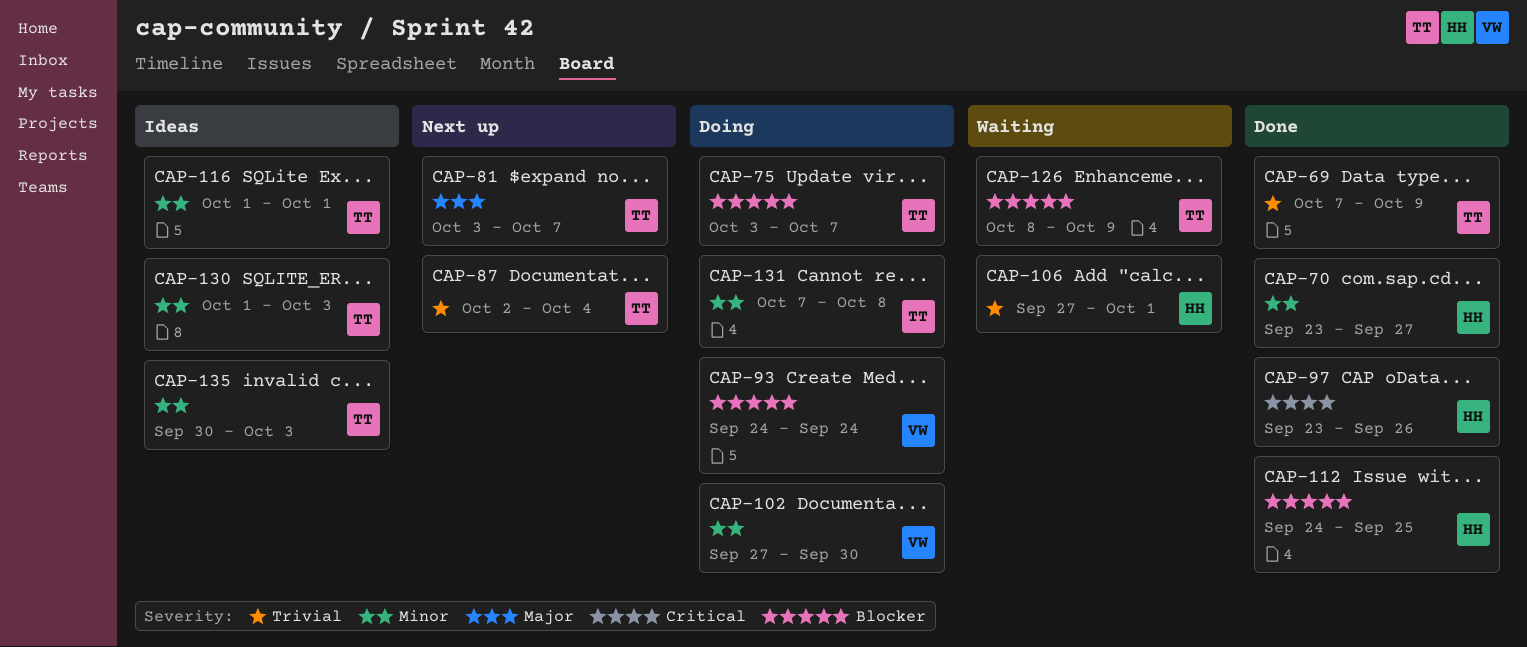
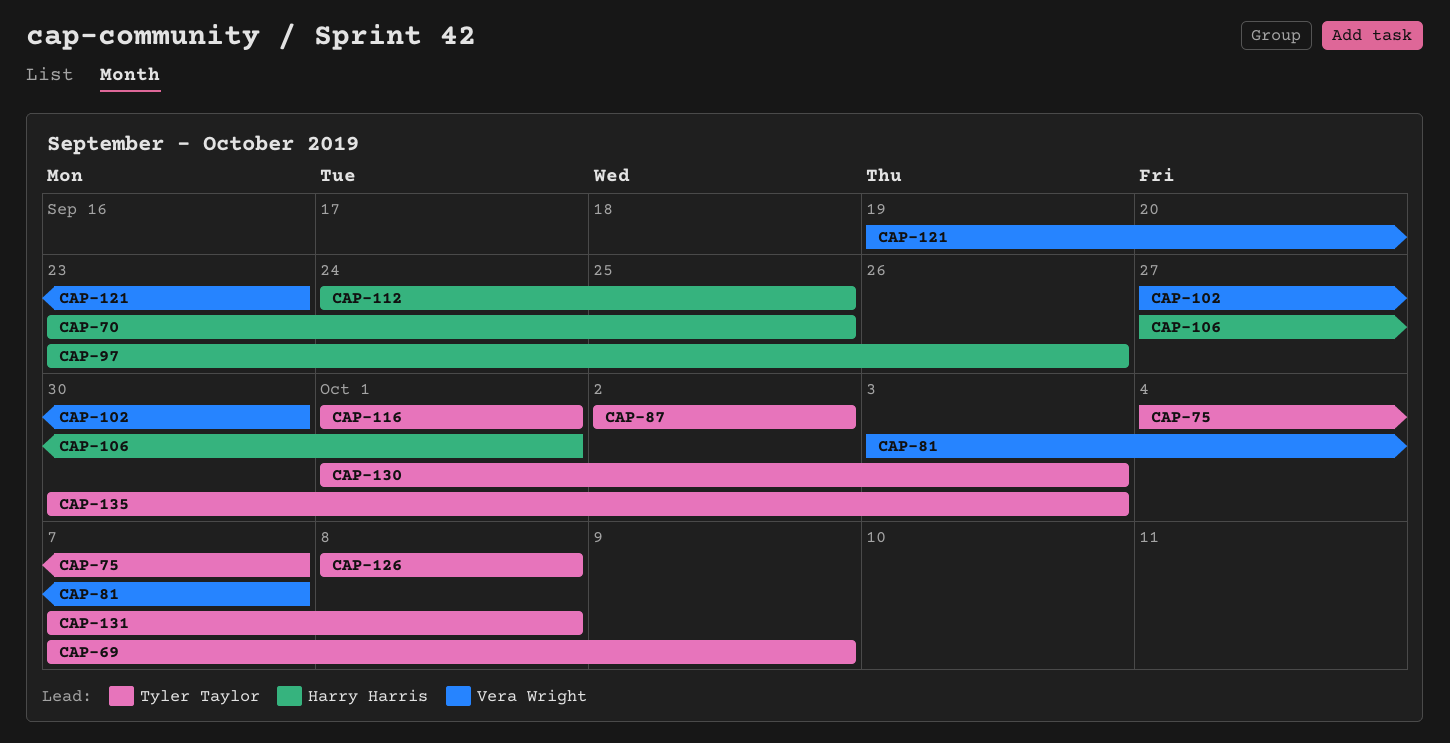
CAP-70, due: Sep 27 -> Sep 25
CAP-75, start: Oct 3 -> Oct 4
CAP-81, owner: Tyler Taylor -> Vera Wright
CAP-87, due: Oct 4 -> Oct 2
CAP-93: present -> none
CAP-121: none -> present
CAP-126, due: Oct 9 -> Oct 8

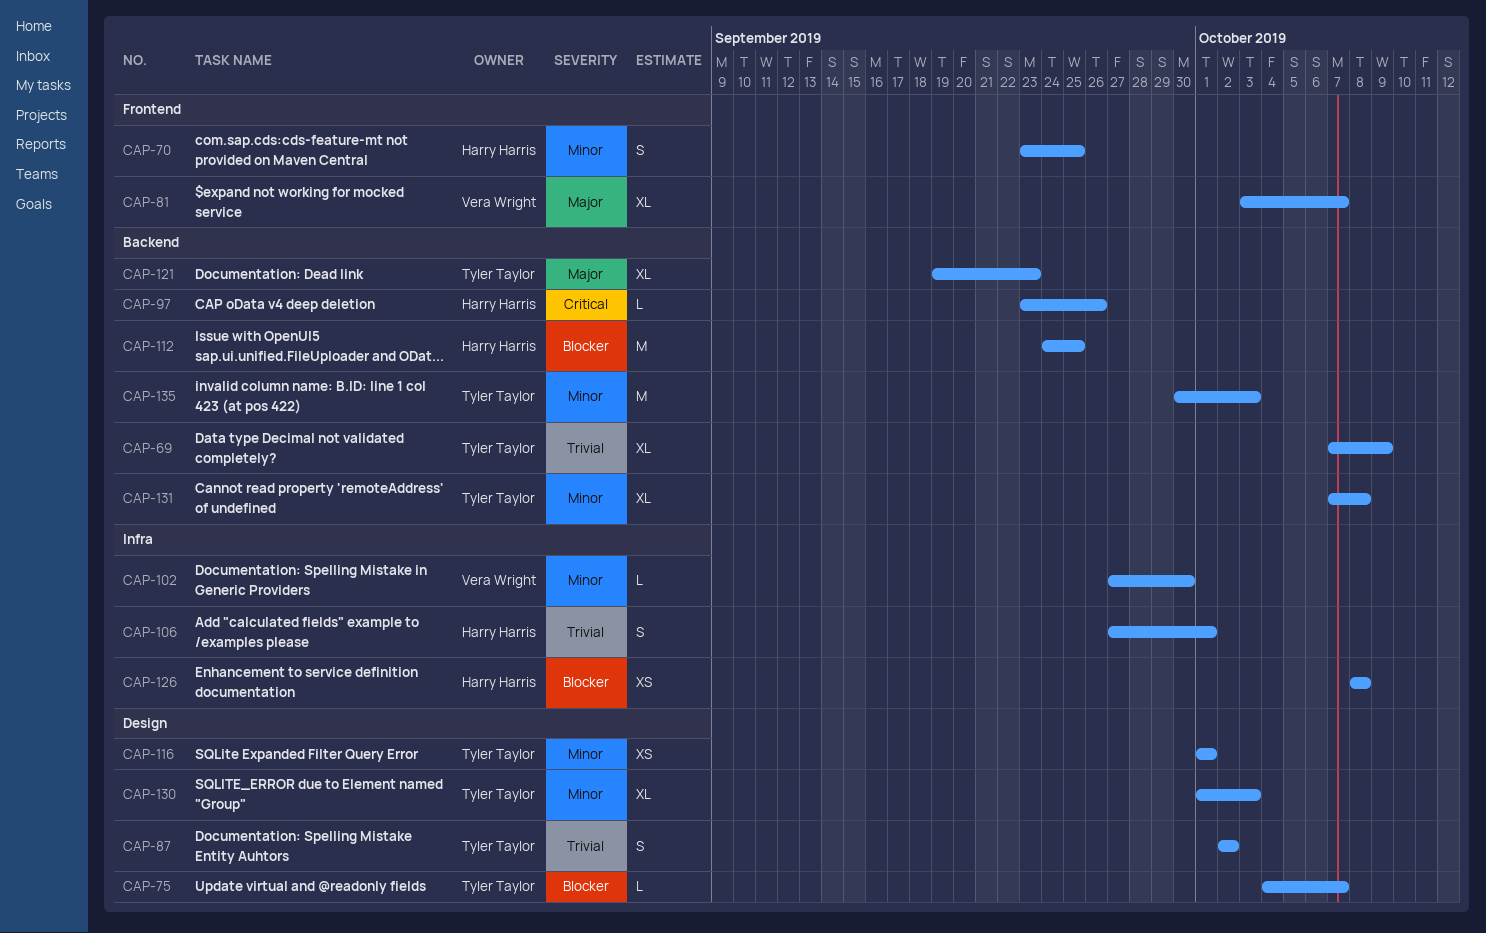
CAP-121, owner: Vera Wright -> Tyler Taylor
CAP-126, owner: Tyler Taylor -> Harry Harris

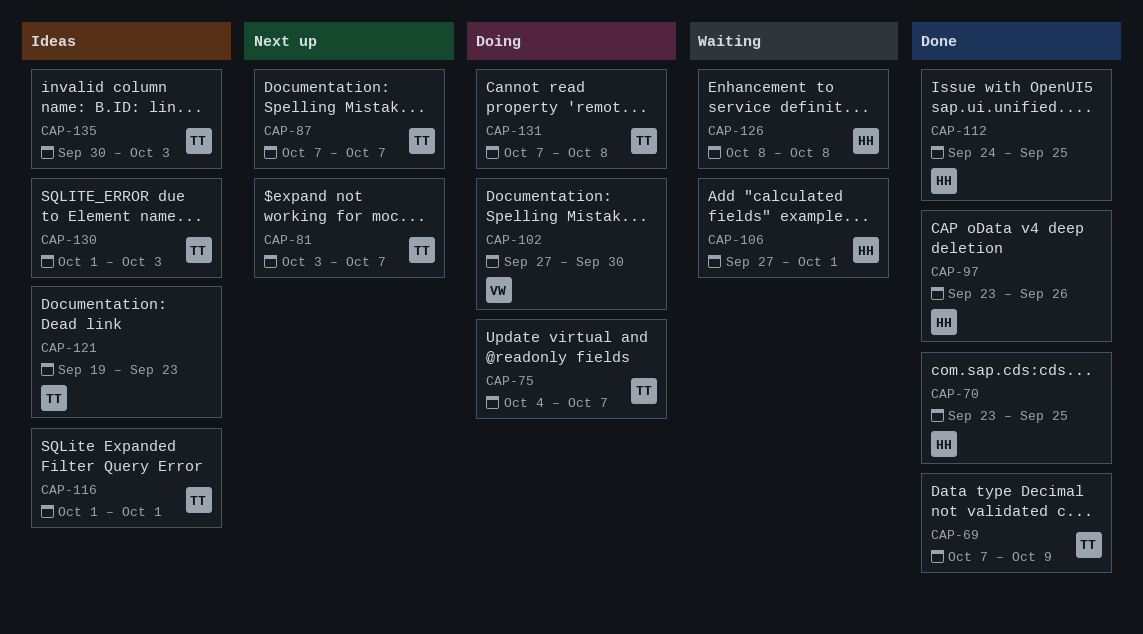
CAP-81, owner: Vera Wright -> Tyler Taylor
CAP-87, start: Oct 2 -> Oct 7
CAP-87, due: Oct 2 -> Oct 7

